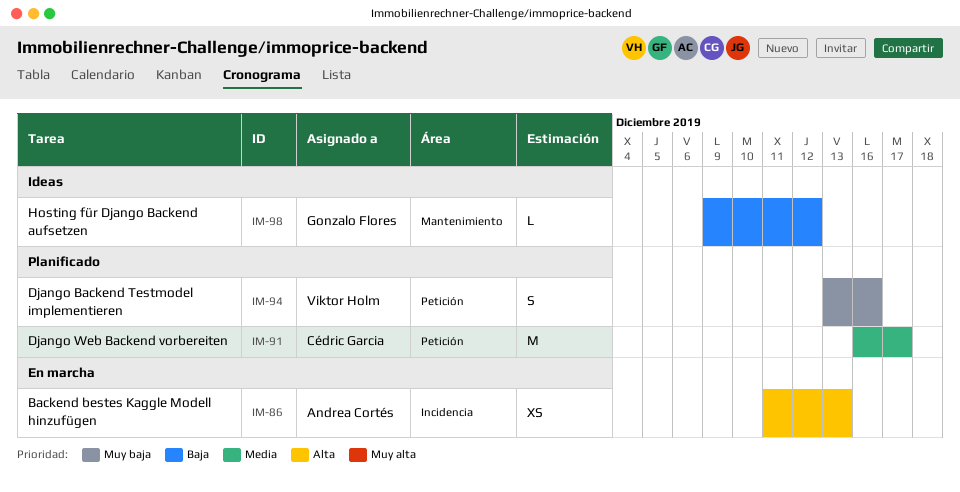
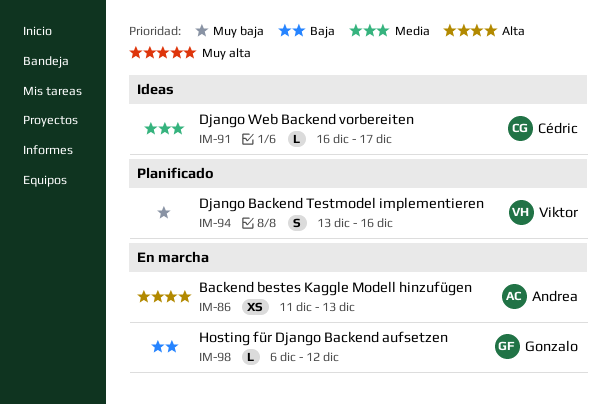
IM-91, status: Planificado -> Ideas
IM-91, estimate: M -> L
IM-98, status: Ideas -> En marcha
IM-98, start: Dec 9 -> Dec 6

